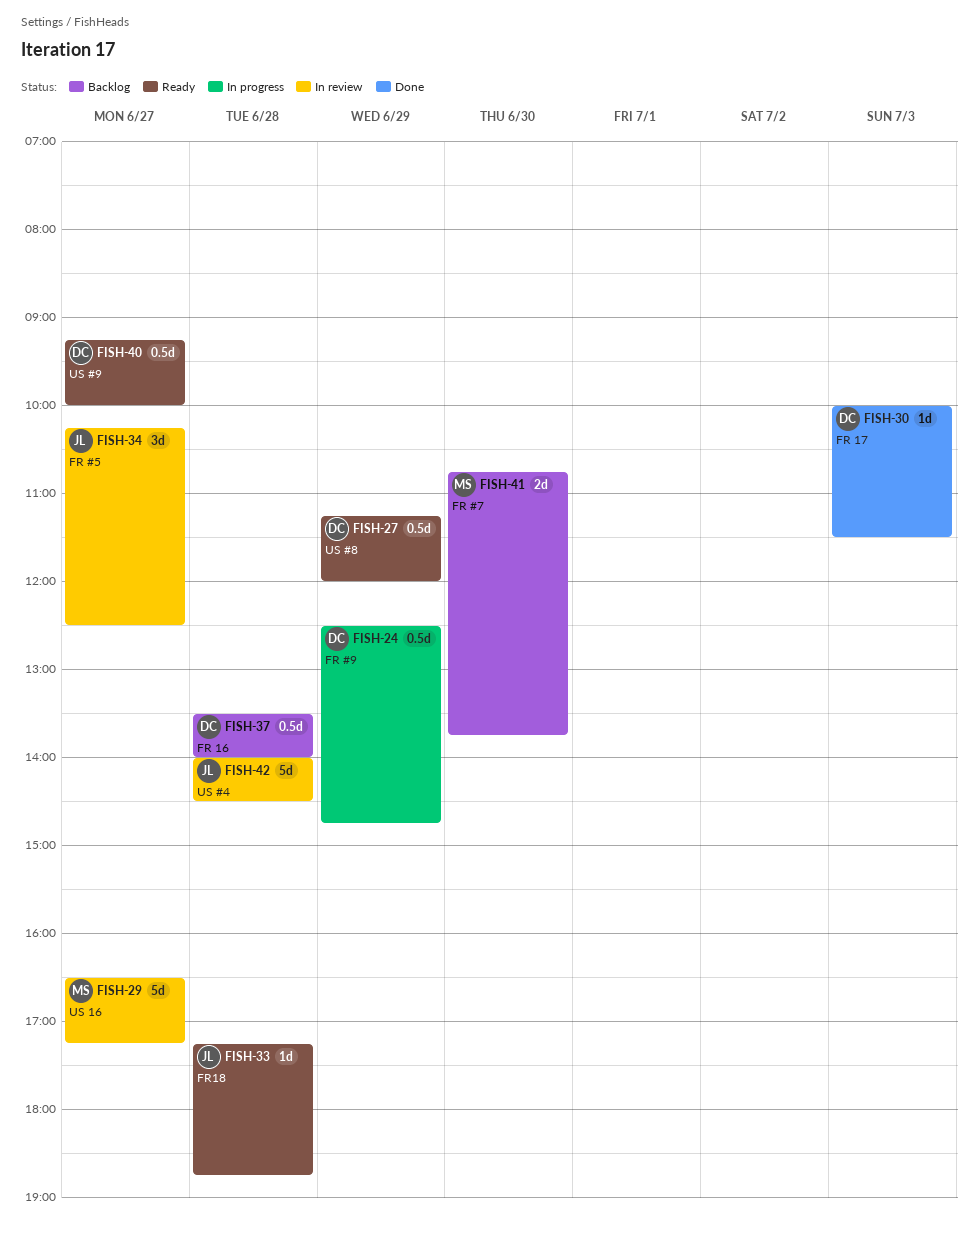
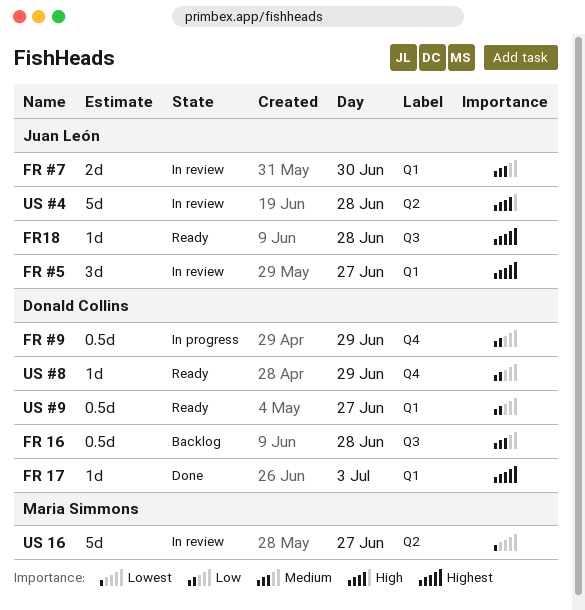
FR #7, status: Backlog -> In review
FR #7, owner: Maria Simmons -> Juan León
US #8, estimate: 0.5d -> 1d

